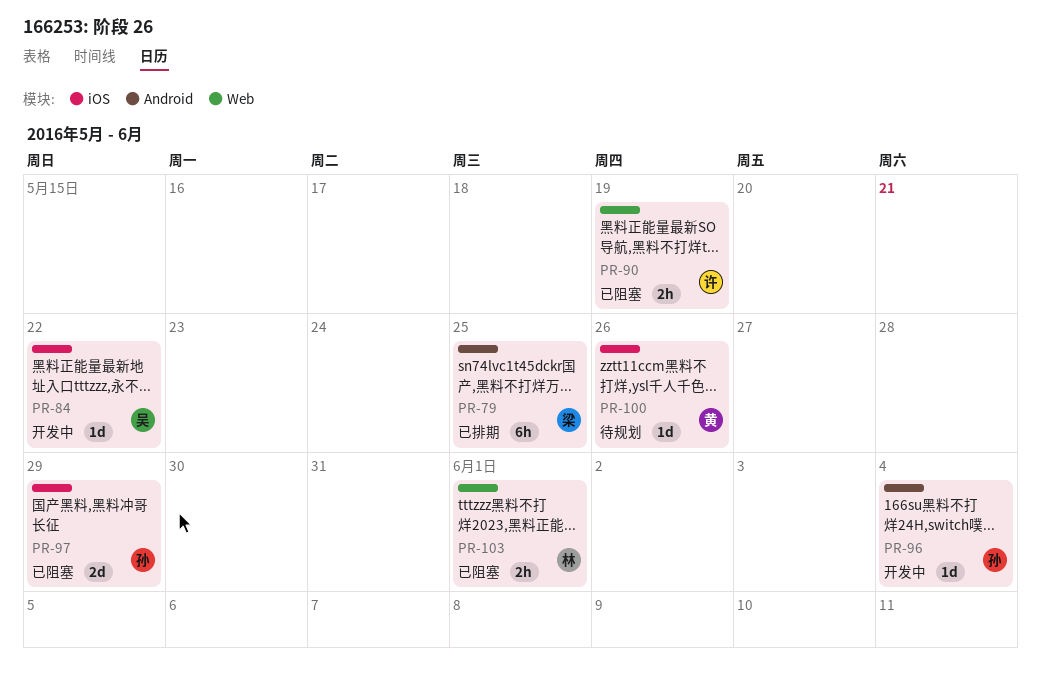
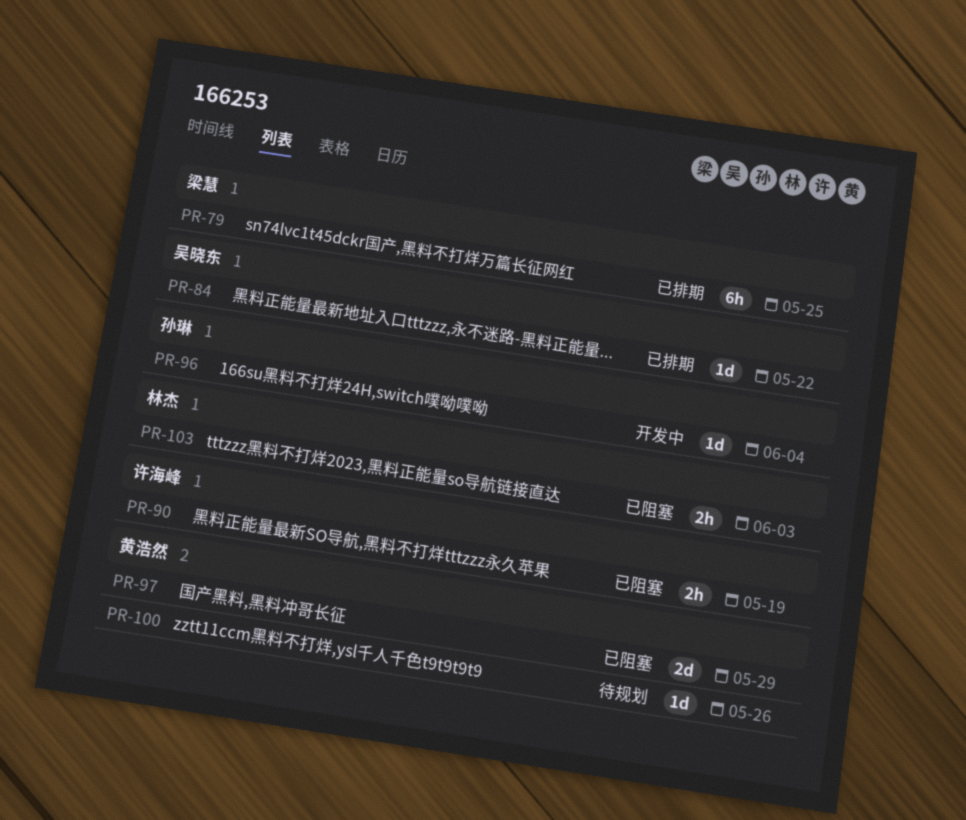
PR-84, status: 开发中 -> 已排期
PR-97, owner: 孙琳 -> 黄浩然
PR-103, due: Jun 1 -> Jun 3

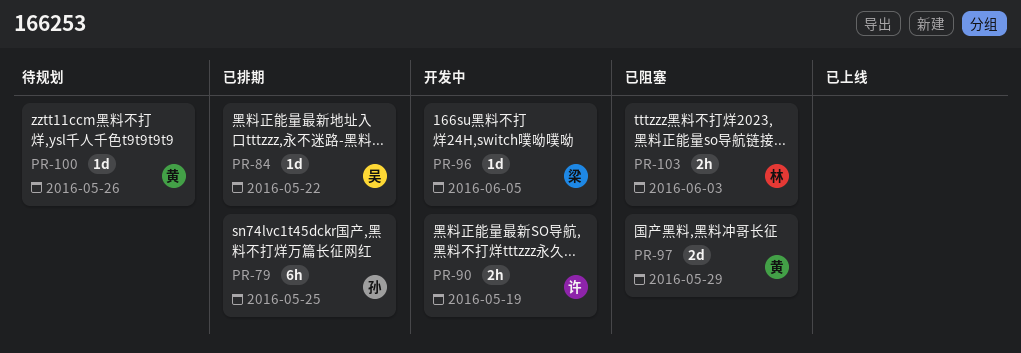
PR-79, owner: 梁慧 -> 孙琳
PR-90, status: 已阻塞 -> 开发中
PR-96, owner: 孙琳 -> 梁慧
PR-96, due: Jun 4 -> Jun 5

